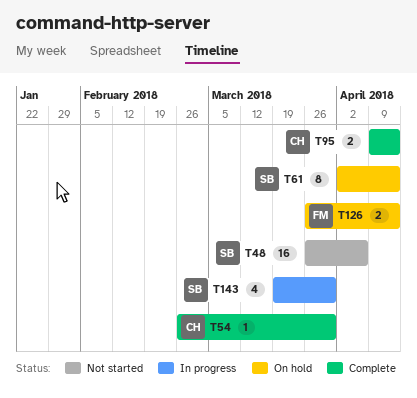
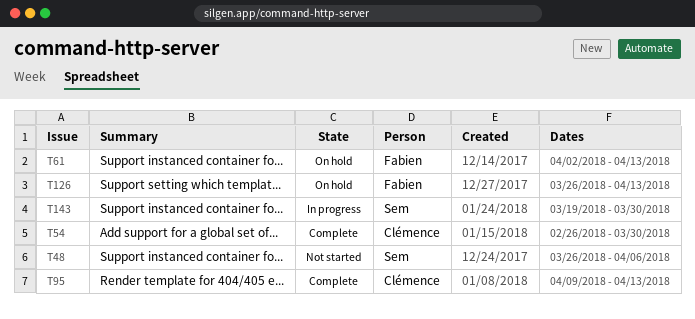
T61, owner: Sem -> Fabien

